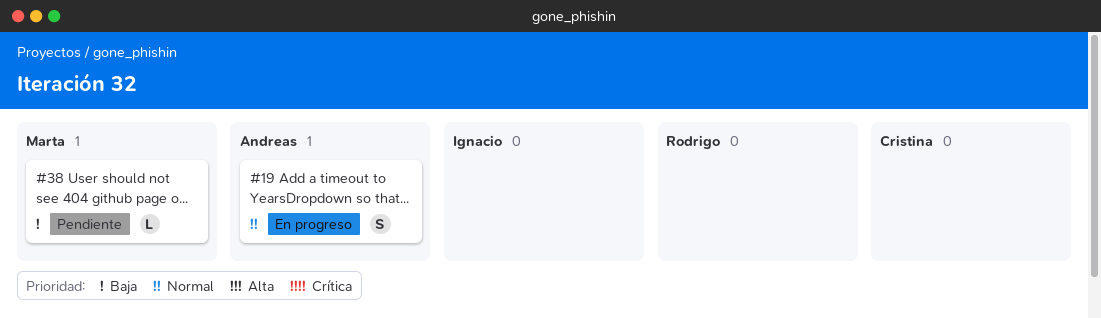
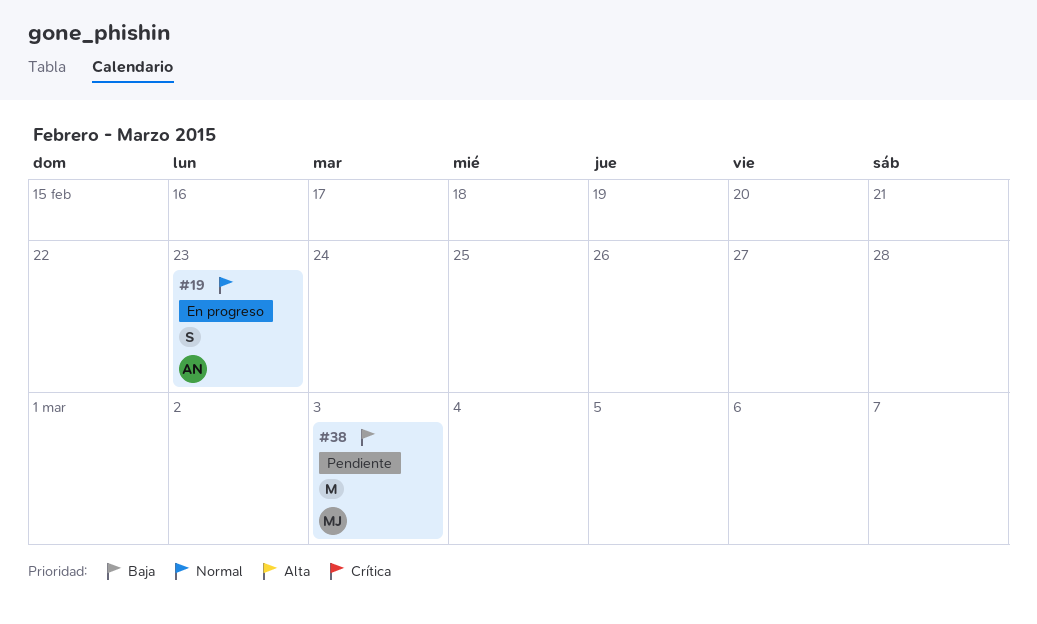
#38, estimate: L -> M

